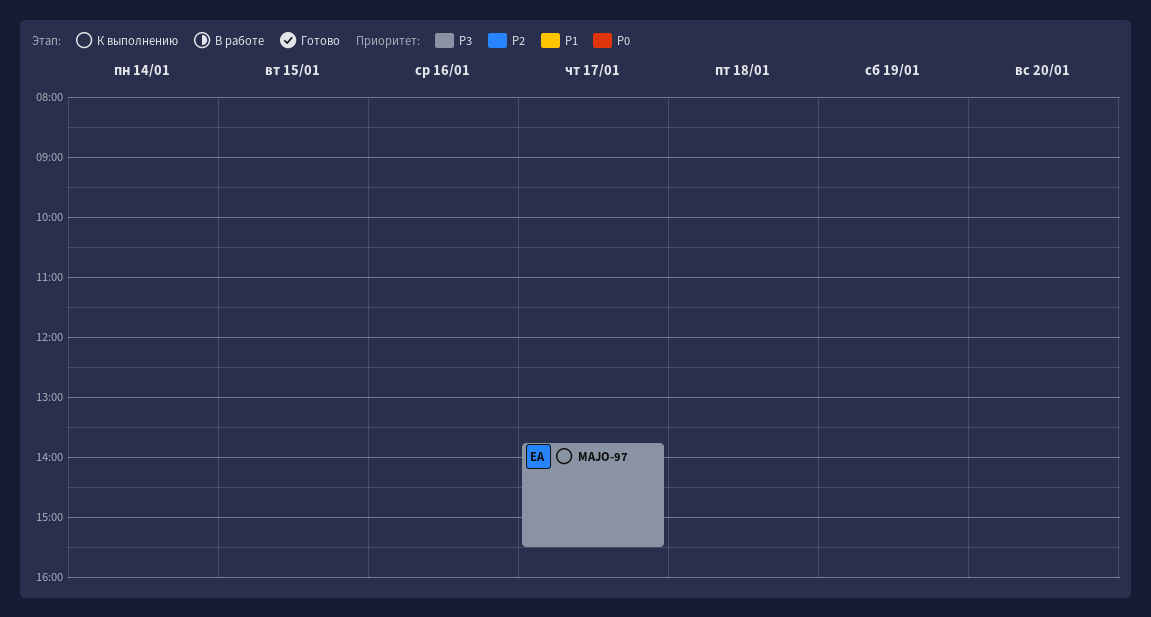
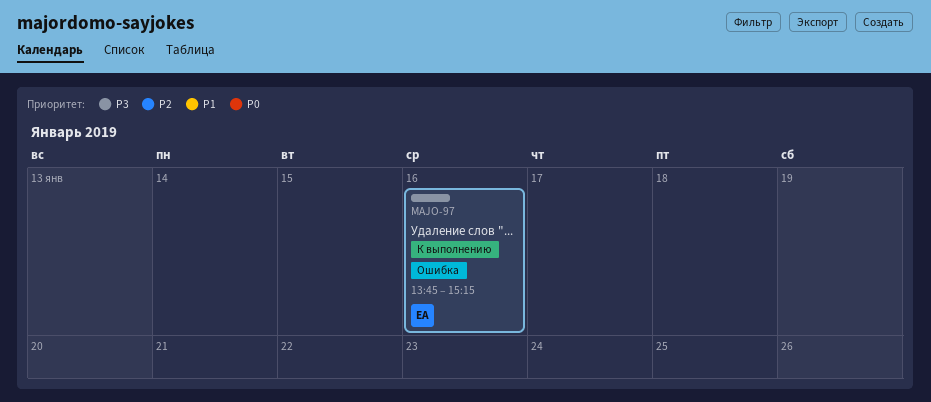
MAJO-97, day: Jan 17 -> Jan 16
MAJO-97, ends: 15:30 -> 15:15

